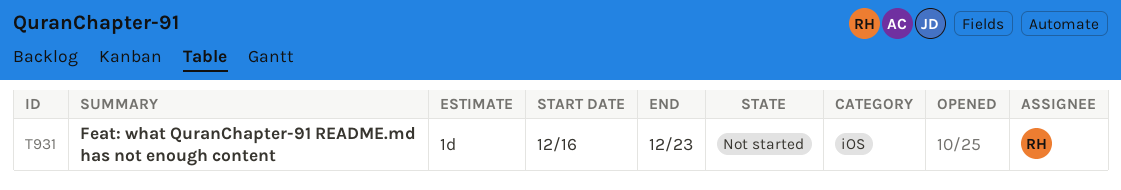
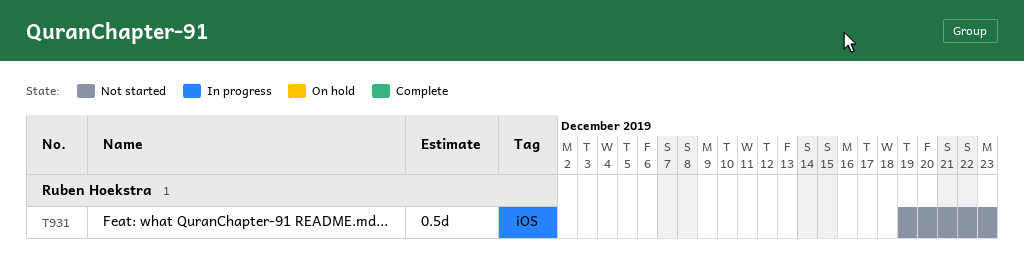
T931, estimate: 1d -> 0.5d
T931, start: Dec 16 -> Dec 19

